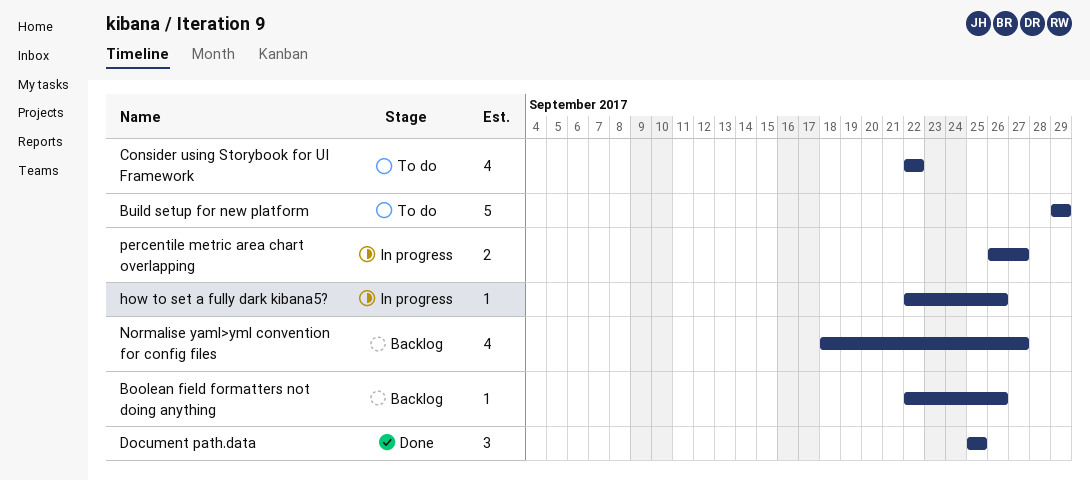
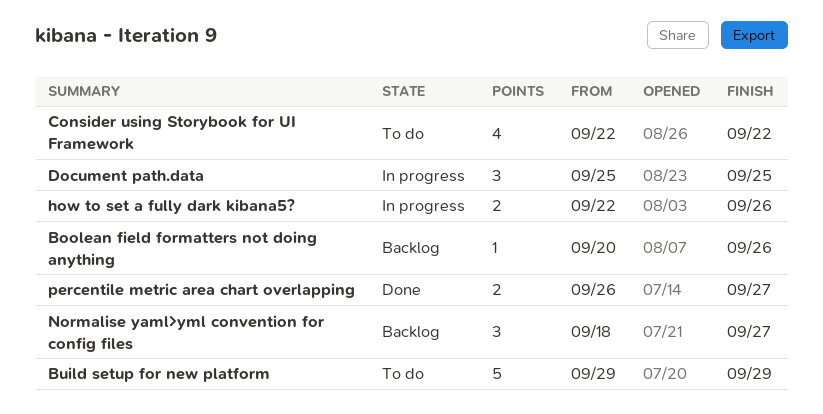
Boolean field formatters not doing anything, start: Sep 22 -> Sep 20
Document path.data, status: Done -> In progress
how to set a fully dark kibana5?, estimate: 1 -> 2
Normalise yaml>yml convention for config files, estimate: 4 -> 3
percentile metric area chart overlapping, status: In progress -> Done

